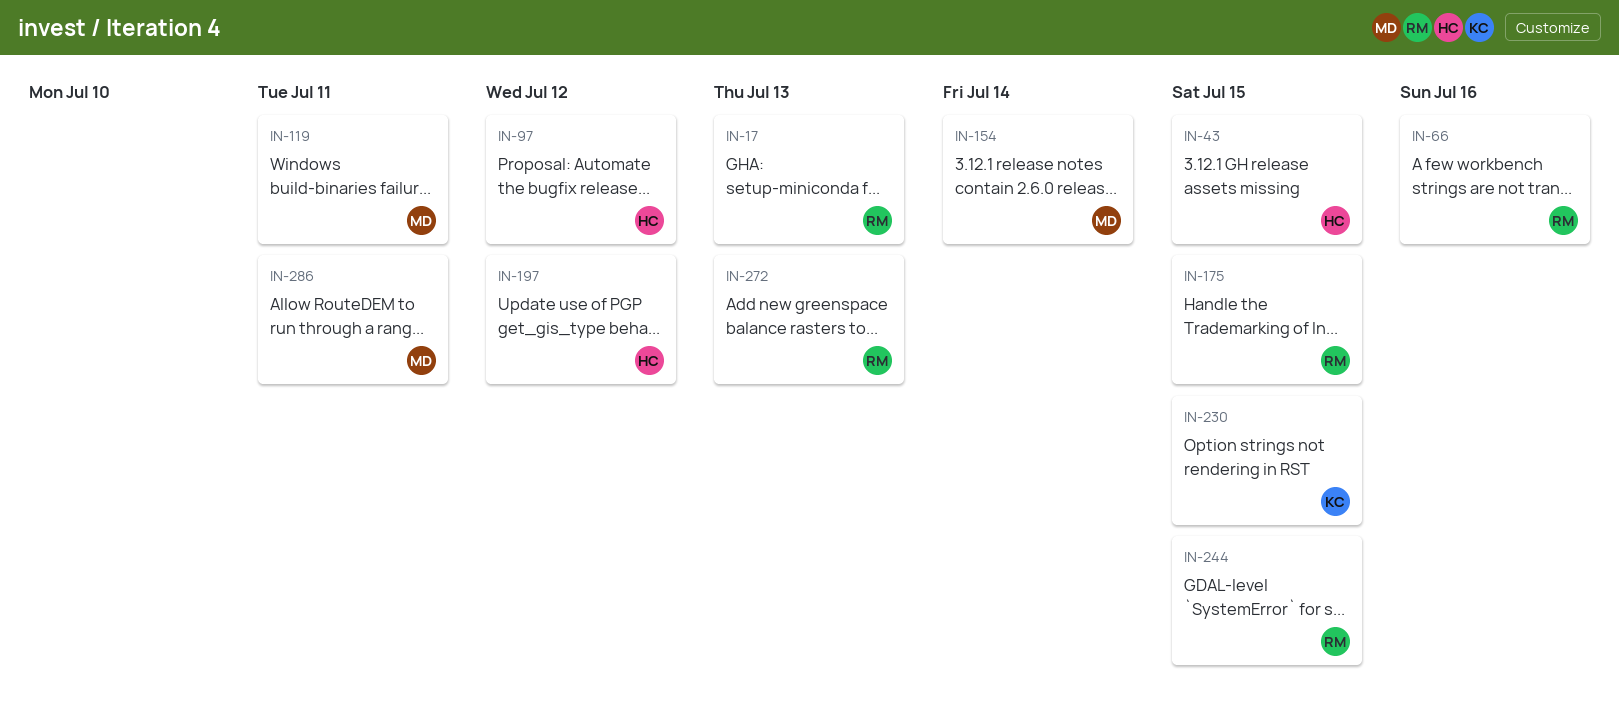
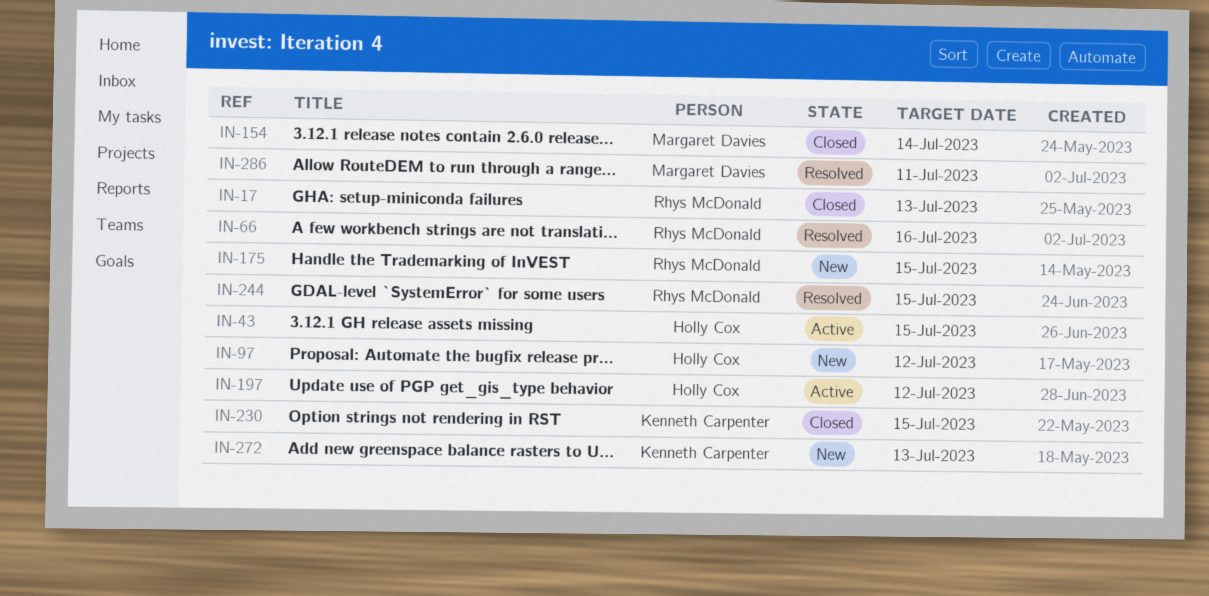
IN-119: present -> none
IN-272, owner: Rhys McDonald -> Kenneth Carpenter

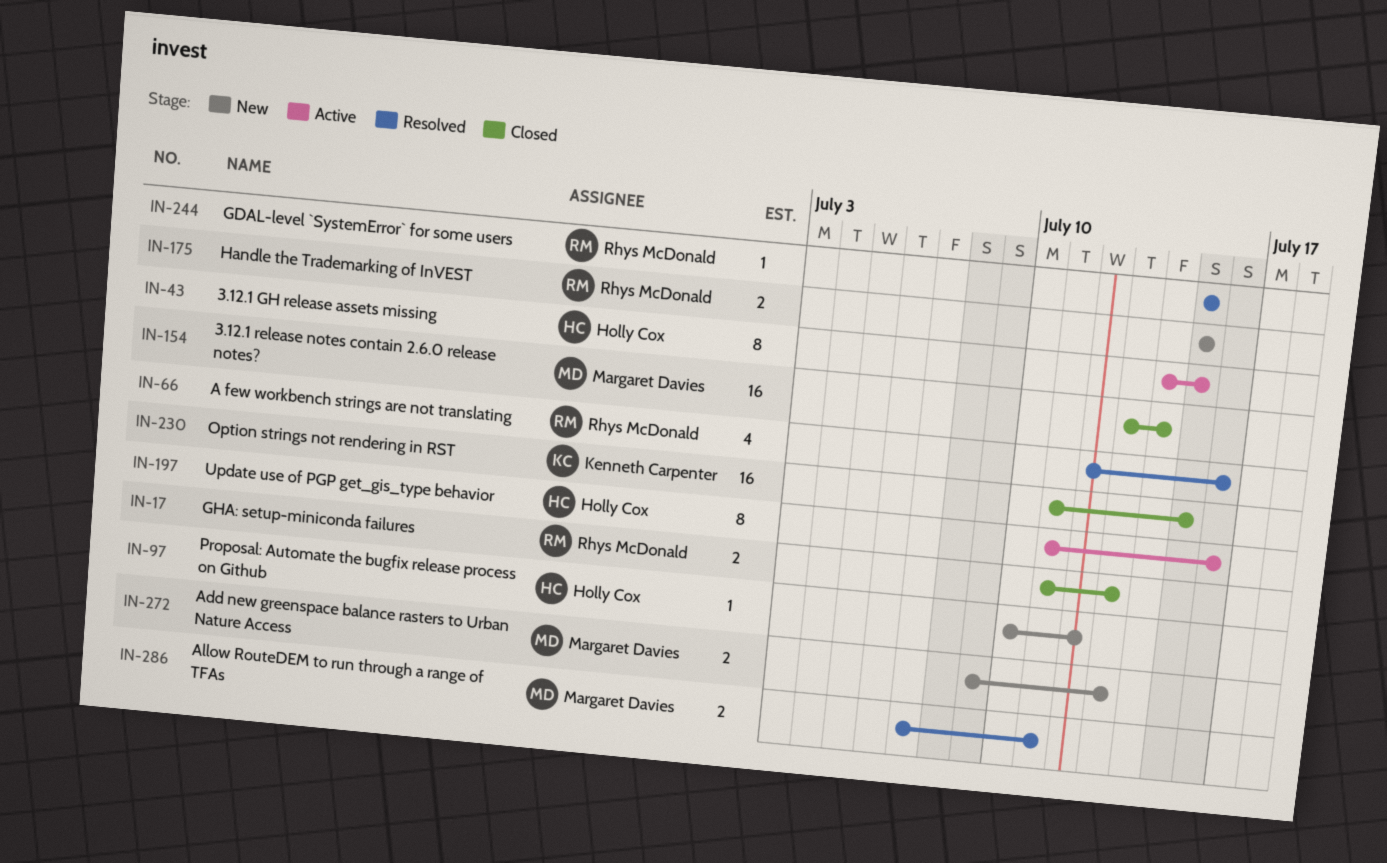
IN-197, due: Jul 12 -> Jul 16
IN-272, owner: Kenneth Carpenter -> Margaret Davies

